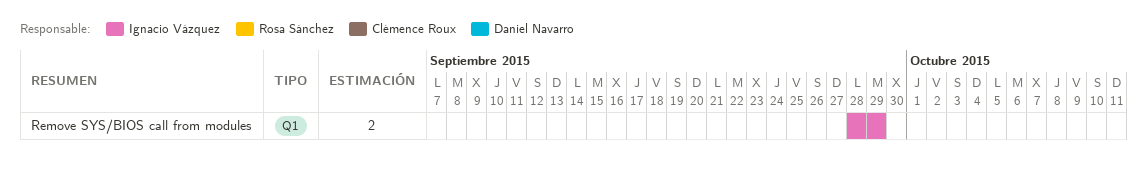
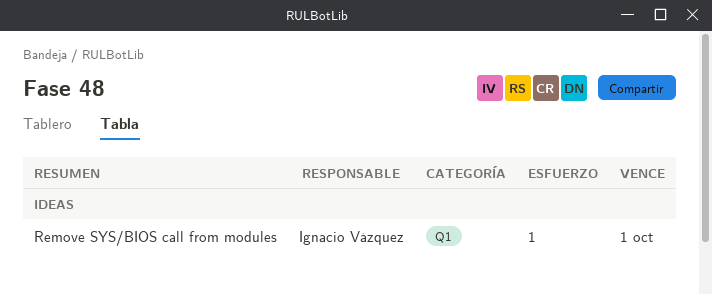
Remove SYS/BIOS call from modules, estimate: 2 -> 1
Remove SYS/BIOS call from modules, due: Sep 29 -> Oct 1

